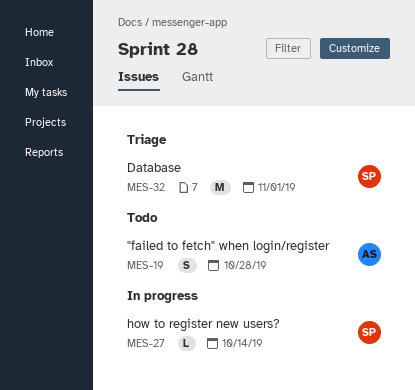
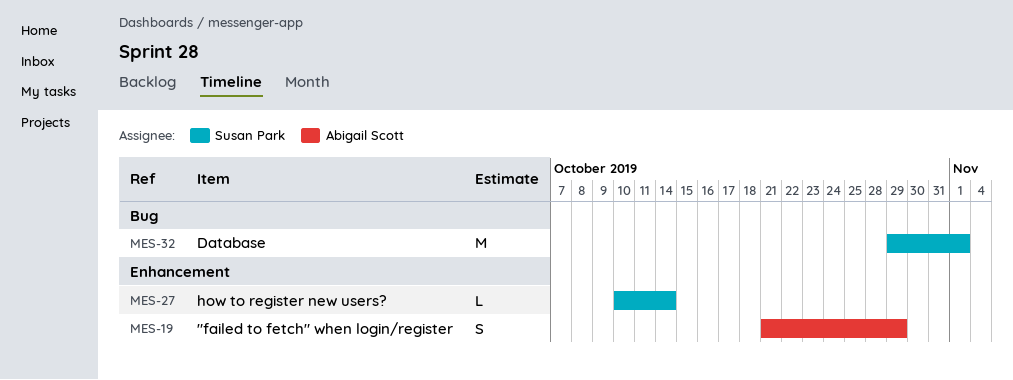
MES-19, due: Oct 28 -> Oct 29

